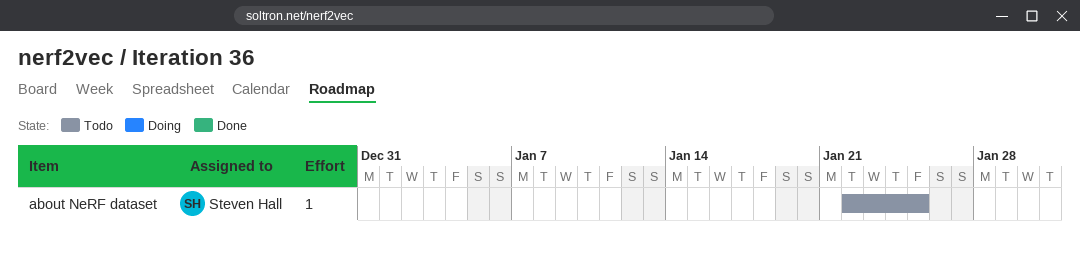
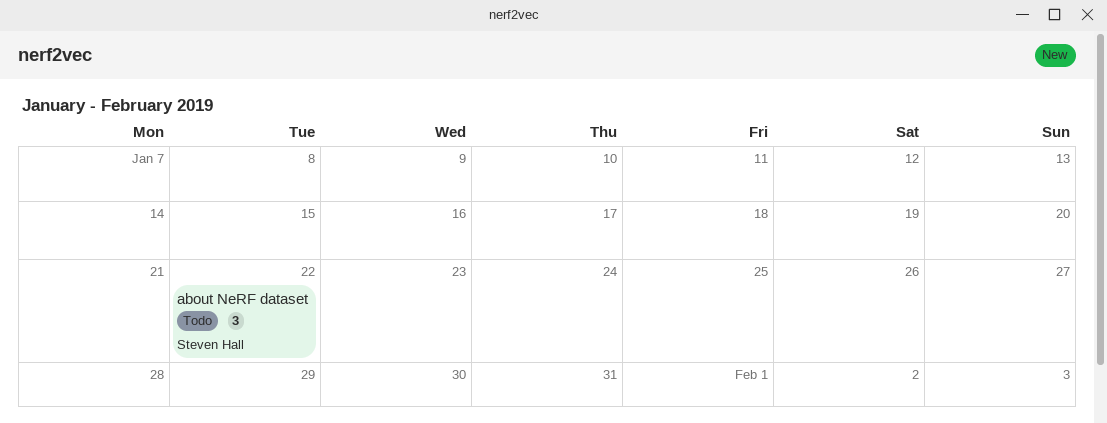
about NeRF dataset, estimate: 1 -> 3
about NeRF dataset, due: Jan 25 -> Jan 22

